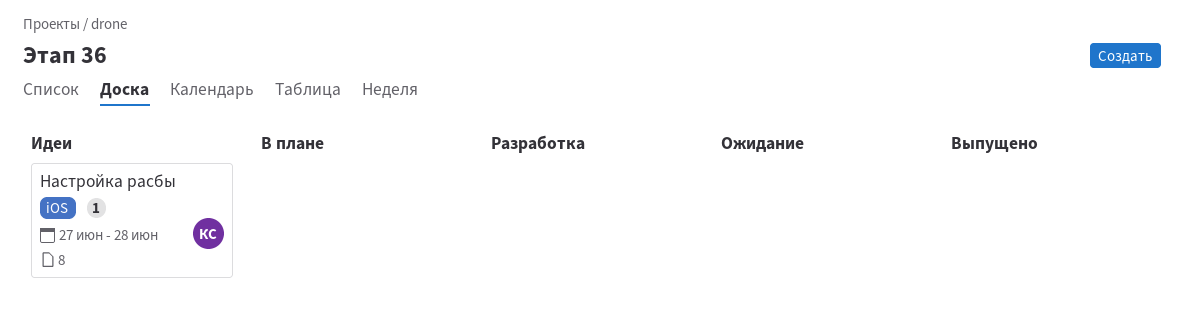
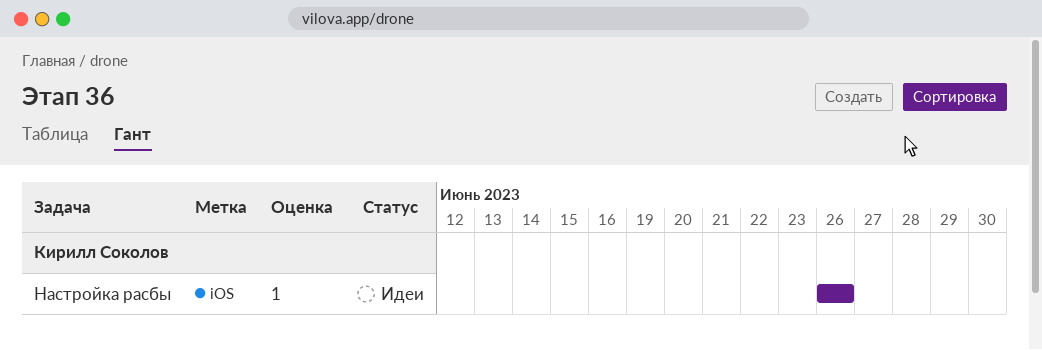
Настройка расбы, start: Jun 27 -> Jun 26
Настройка расбы, due: Jun 28 -> Jun 26

